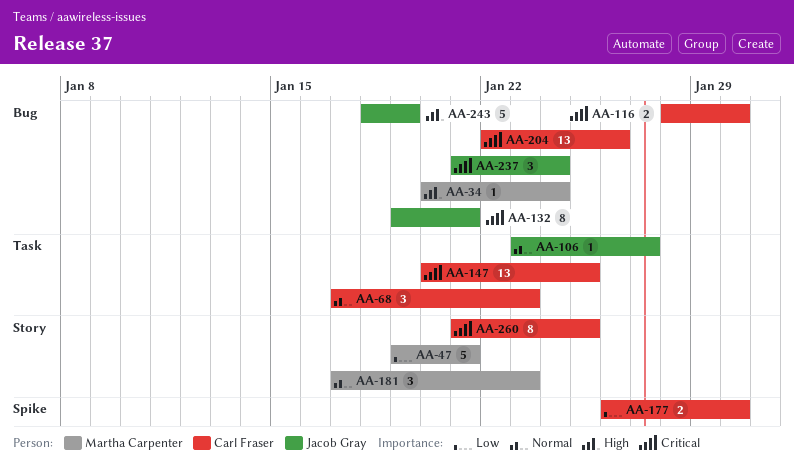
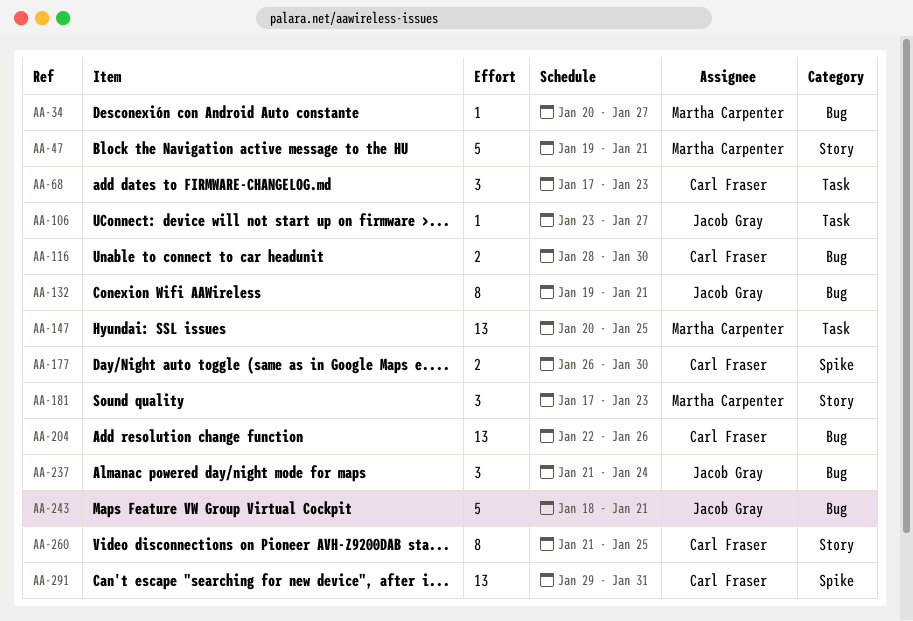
AA-34, due: Jan 24 -> Jan 27
AA-147, owner: Carl Fraser -> Martha Carpenter
AA-243, due: Jan 19 -> Jan 21
AA-291: none -> present

